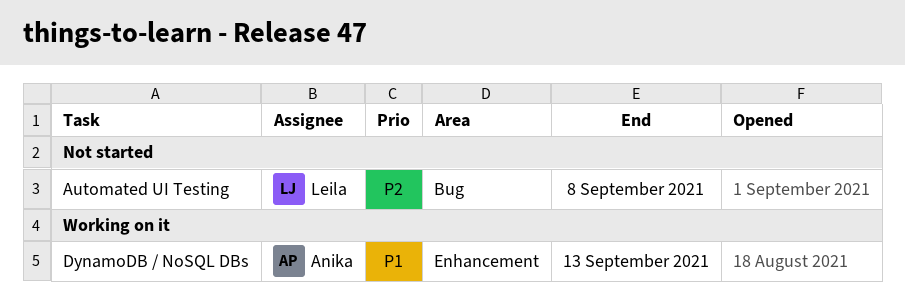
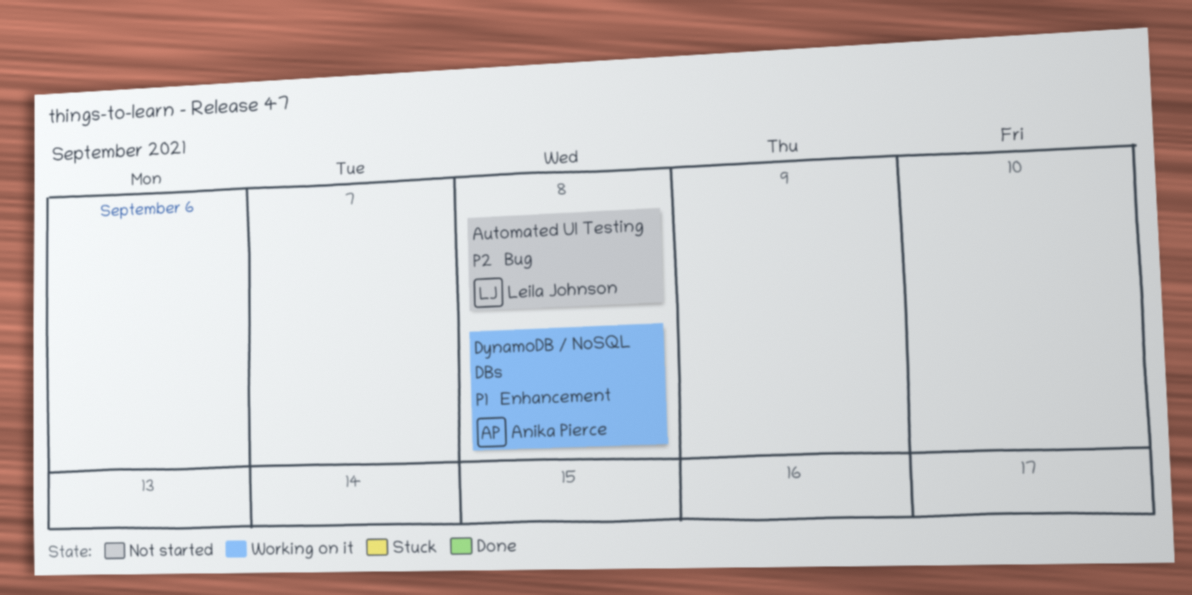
DynamoDB / NoSQL DBs, due: Sep 13 -> Sep 8

